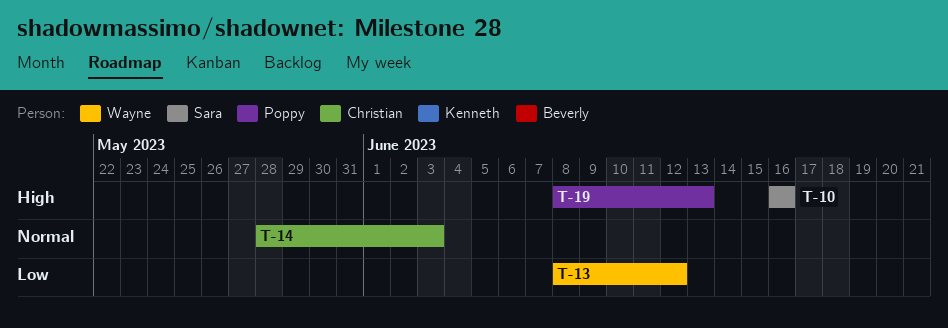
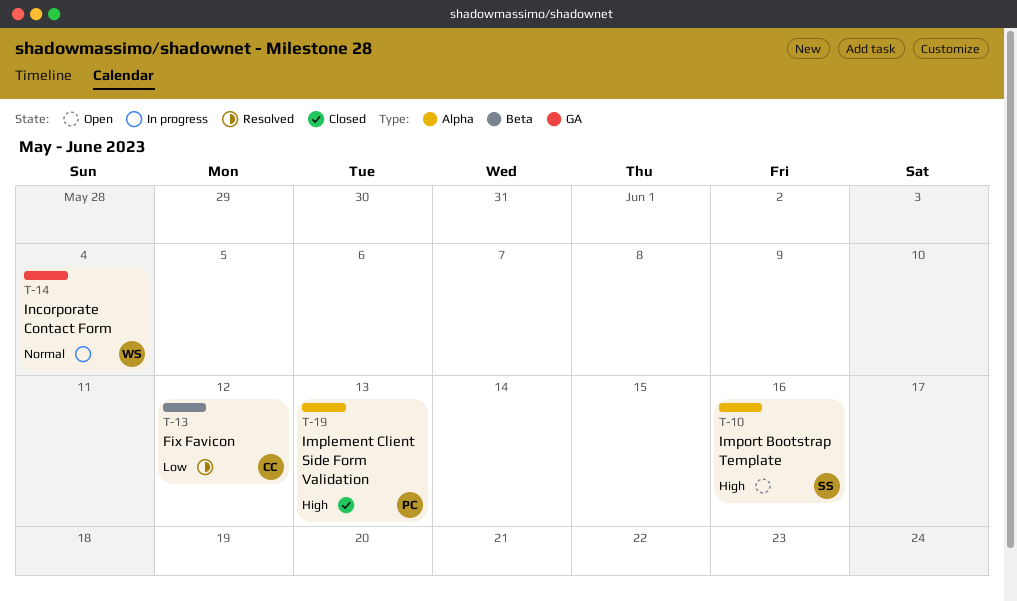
T-13, owner: Wayne -> Christian
T-14, owner: Christian -> Wayne
T-14, due: Jun 3 -> Jun 4

